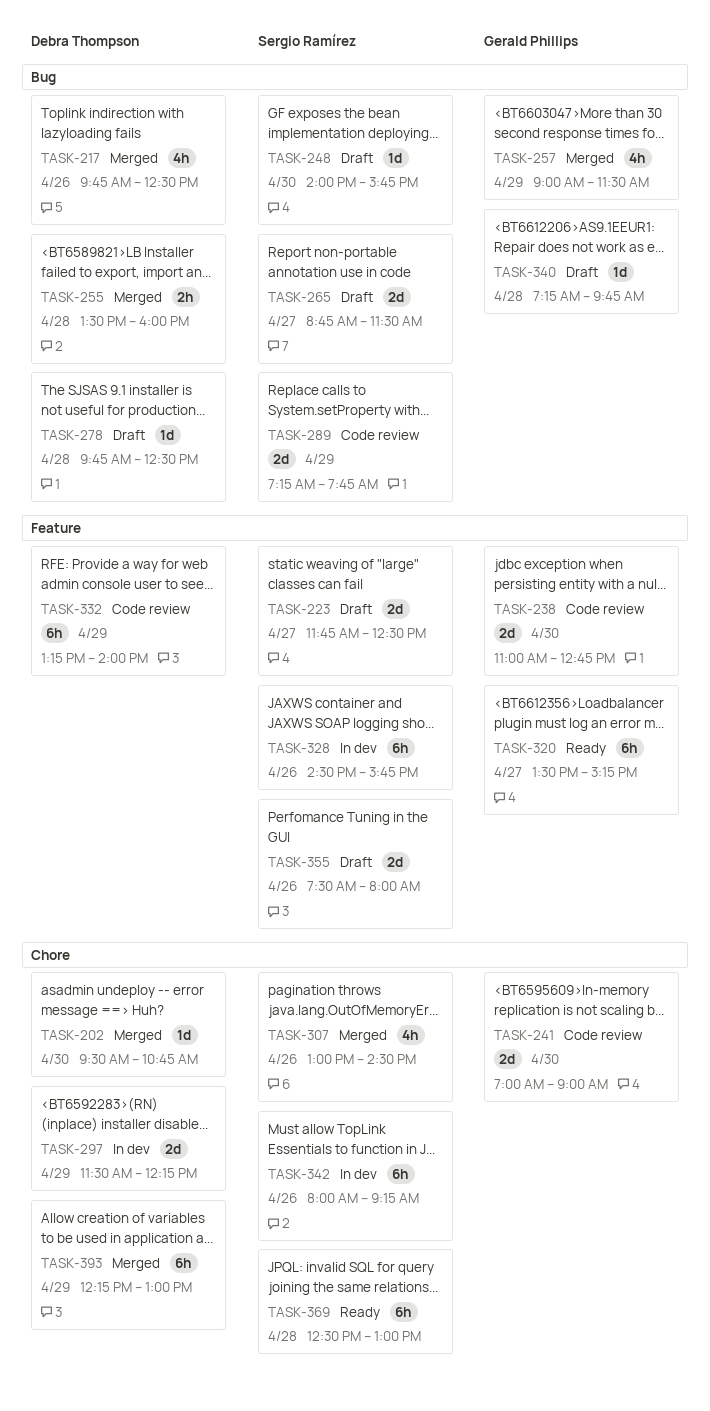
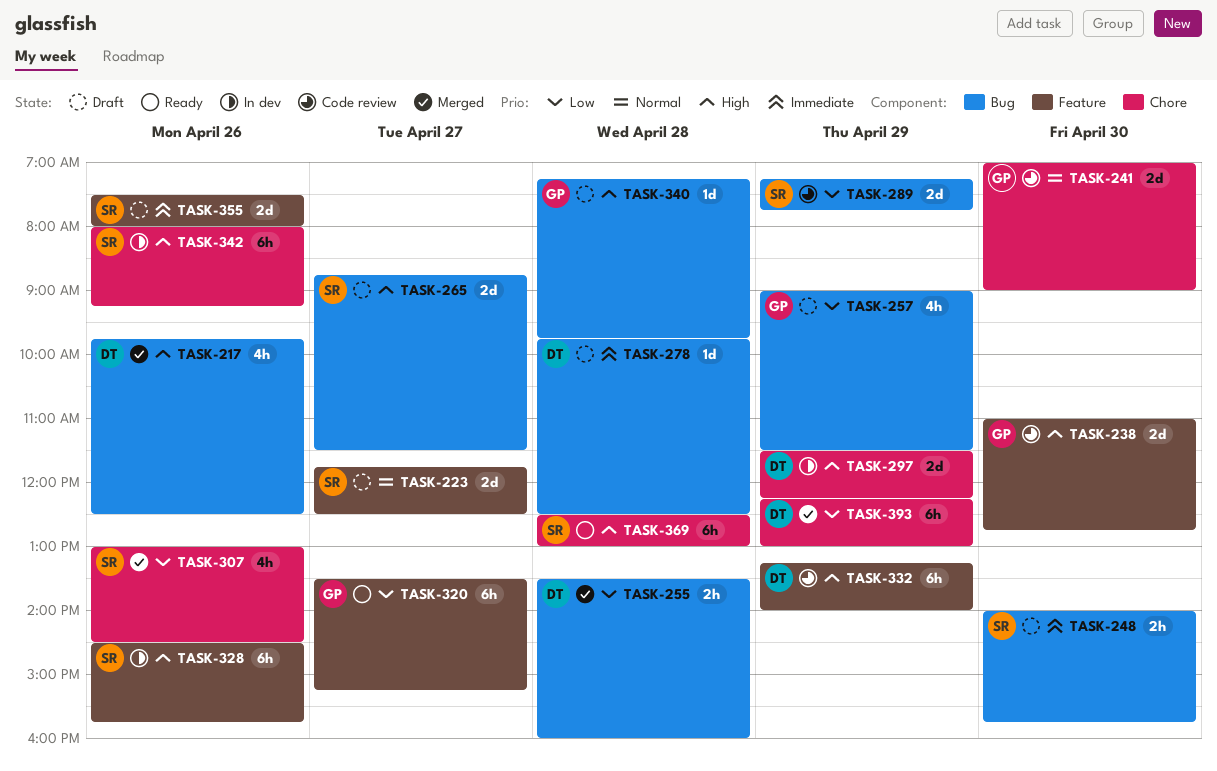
TASK-202: present -> none
TASK-248, estimate: 1d -> 2h
TASK-257, status: Merged -> Draft

